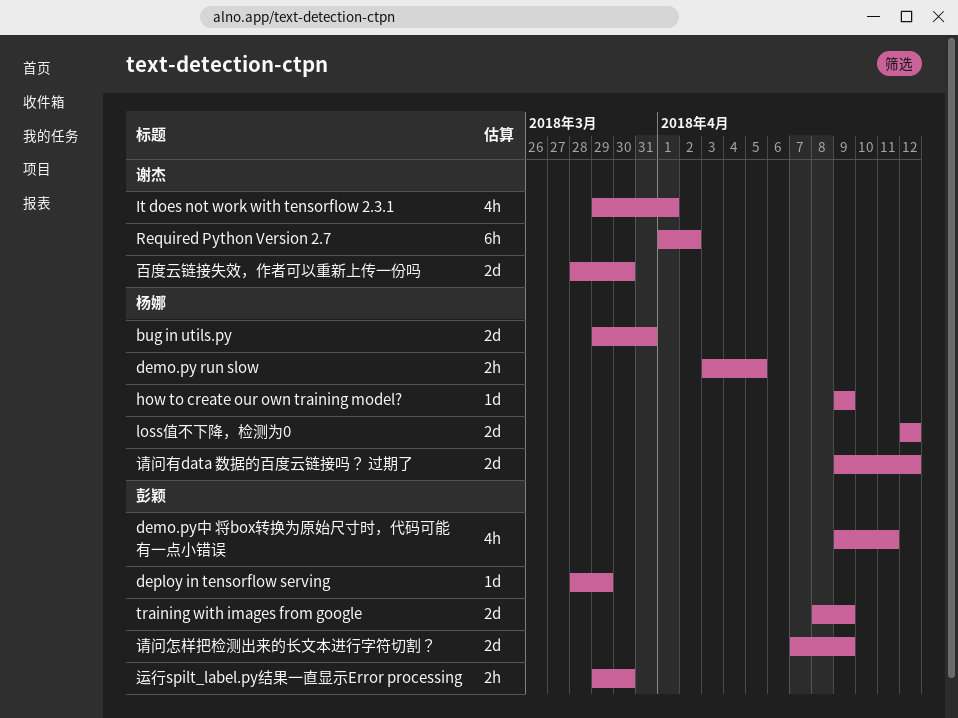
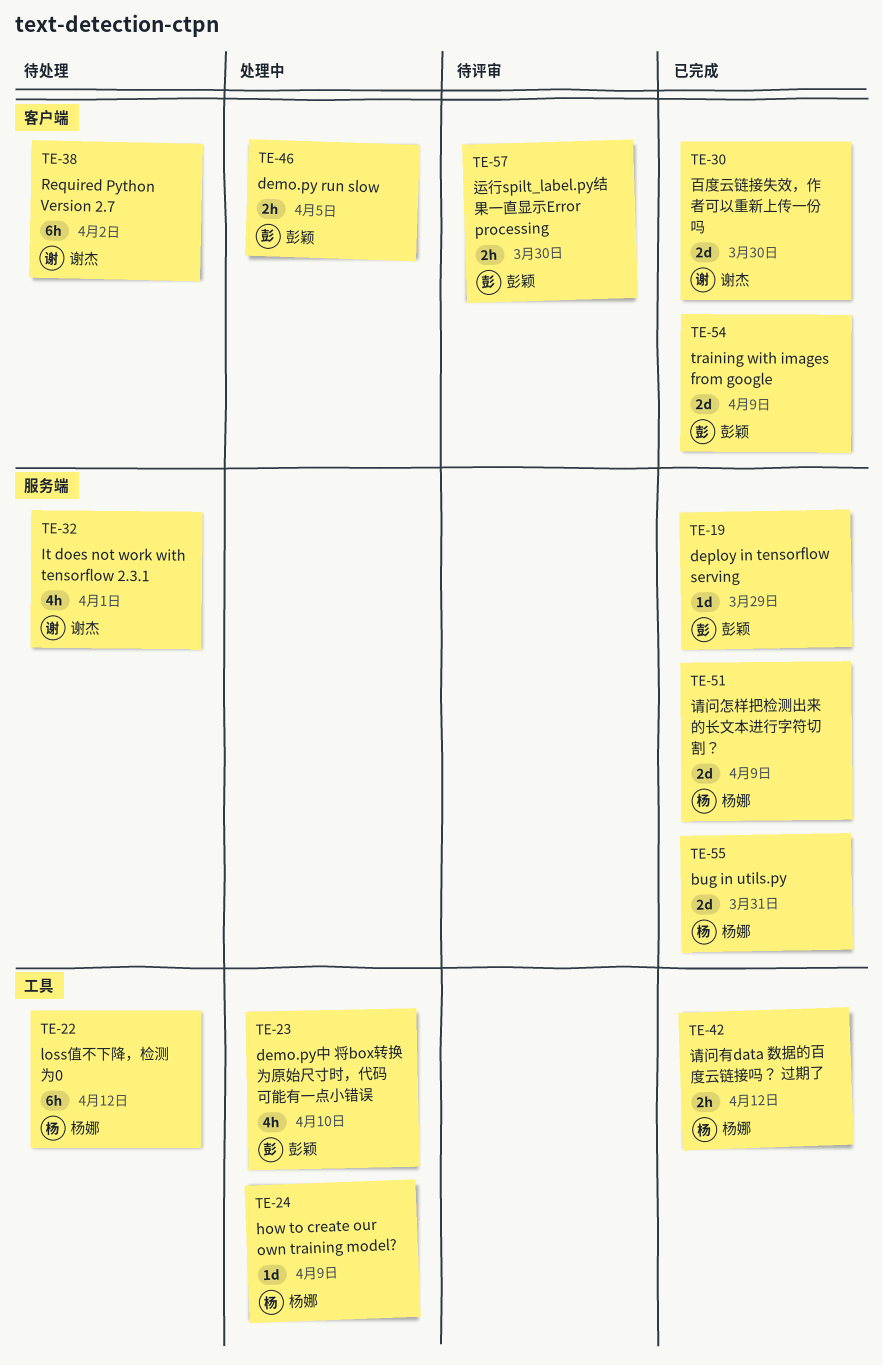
demo.py run slow, owner: 杨娜 -> 彭颖
demo.py中 将box转换为原始尺寸时，代码可能有一点小错误, due: Apr 11 -> Apr 10
loss值不下降，检测为0, estimate: 2d -> 6h
请问怎样把检测出来的长文本进行字符切割？, owner: 彭颖 -> 杨娜
请问有data 数据的百度云链接吗？ 过期了, estimate: 2d -> 2h

